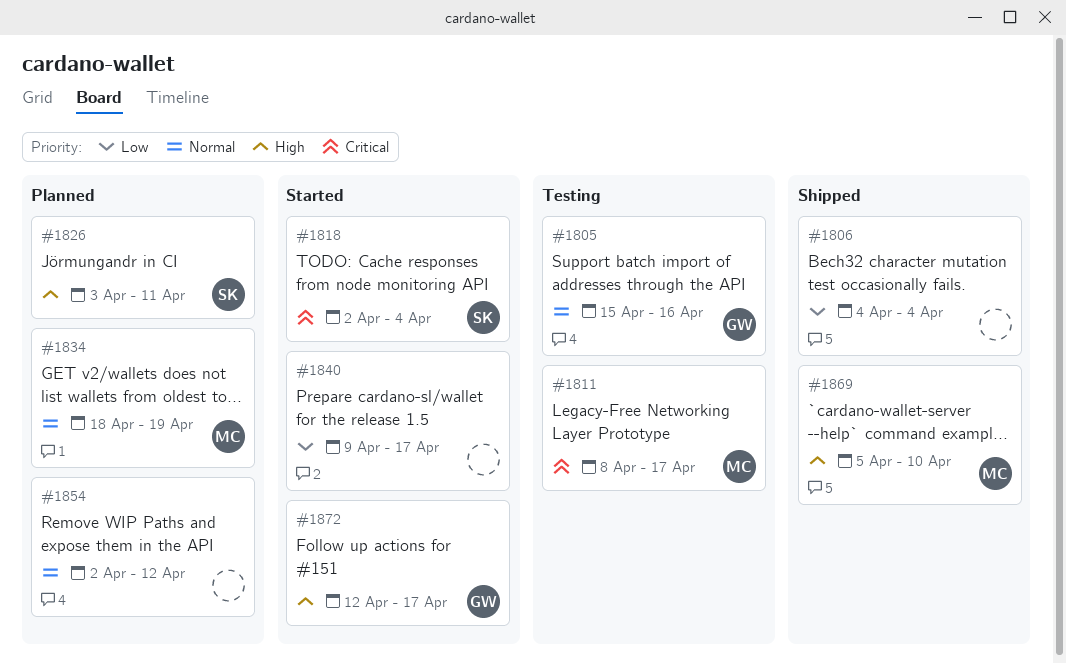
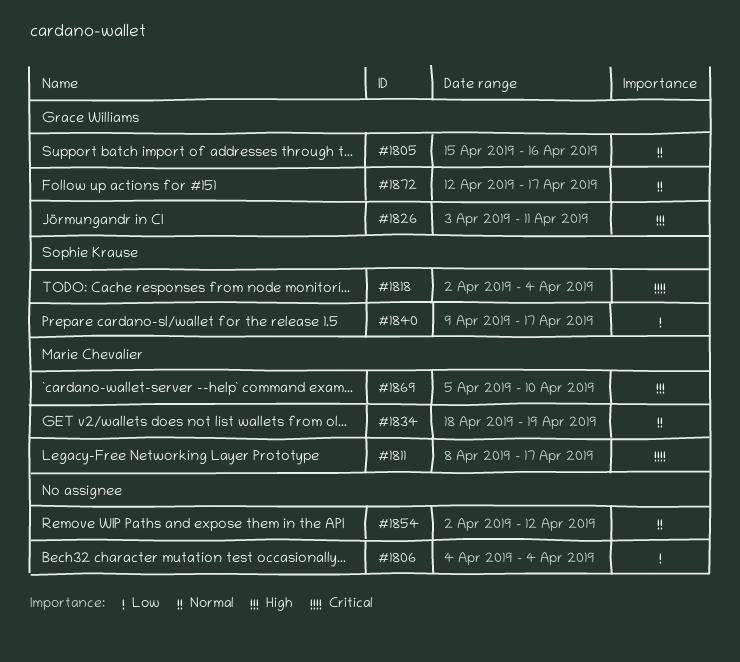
#1826, owner: Sophie Krause -> Grace Williams
#1840, owner: none -> Sophie Krause
#1872, priority: High -> Normal

